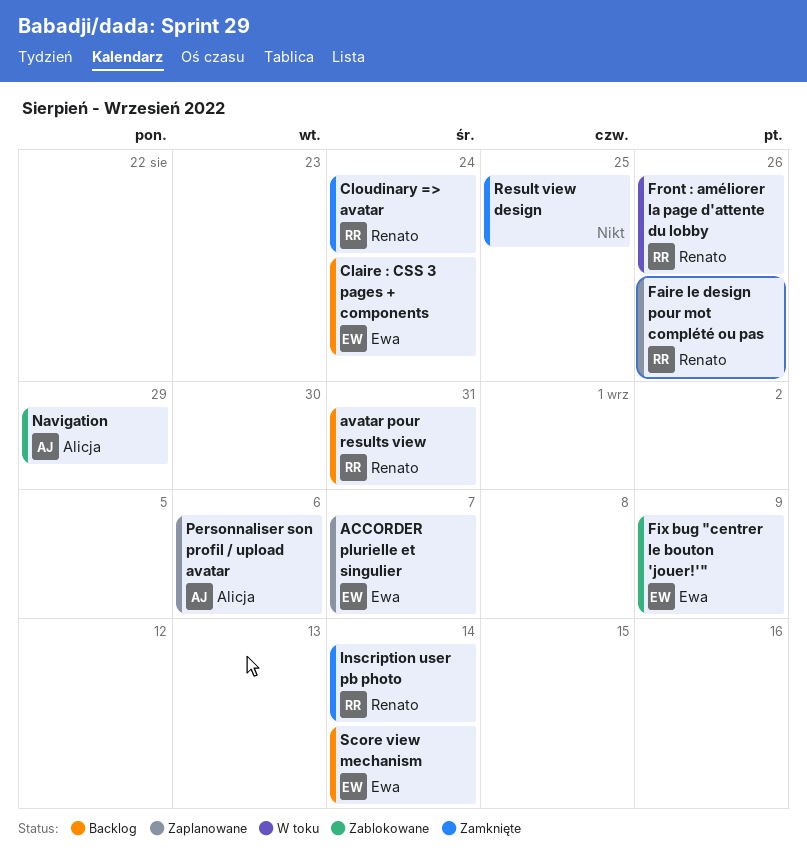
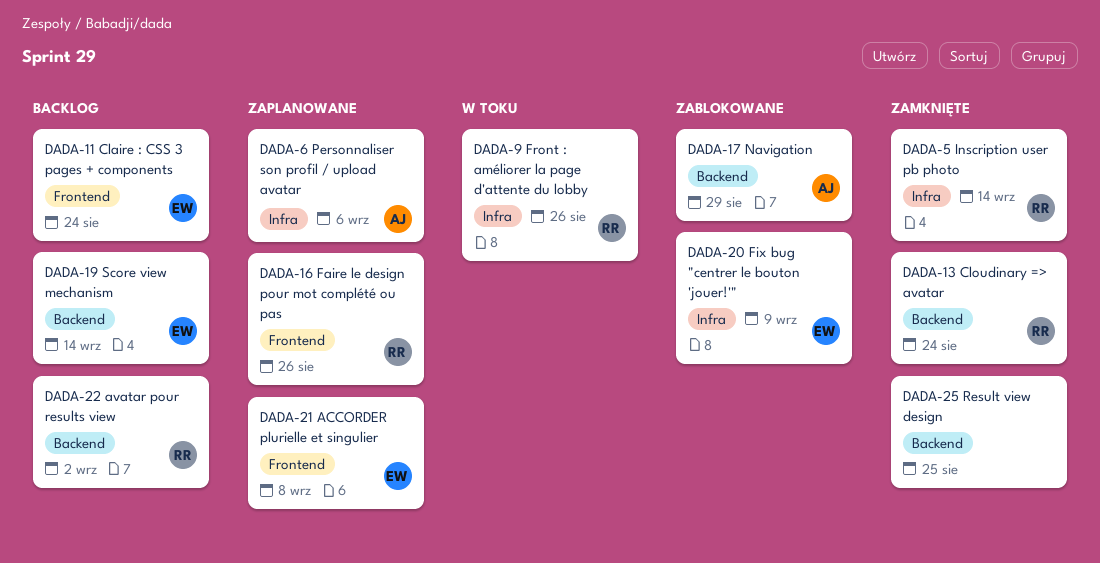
ACCORDER plurielle et singulier, due: Sep 7 -> Sep 8
avatar pour results view, due: Aug 31 -> Sep 2

